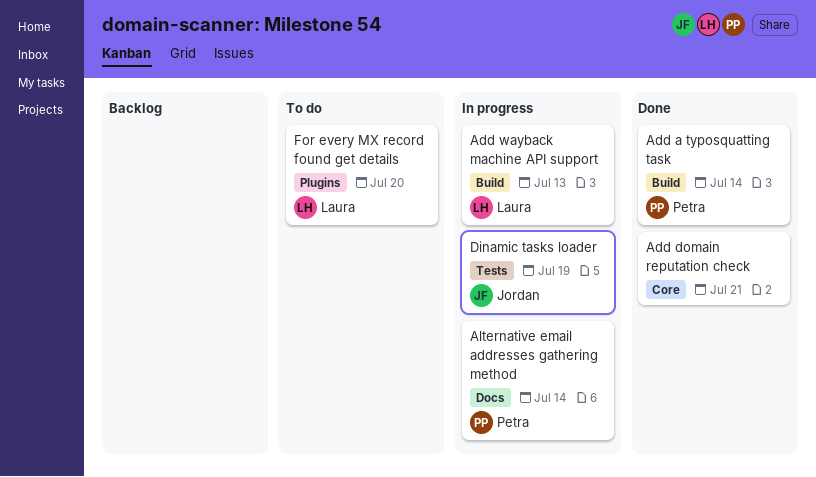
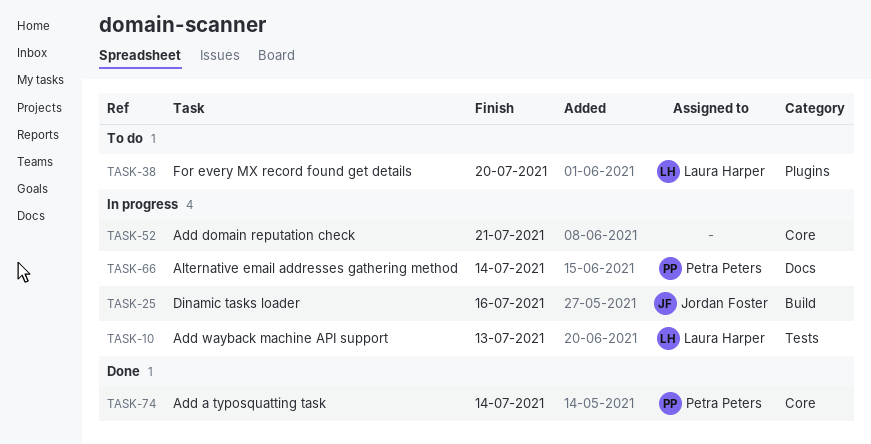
Add a typosquatting task, label: Build -> Core
Add domain reputation check, status: Done -> In progress
Add wayback machine API support, label: Build -> Tests
Dinamic tasks loader, label: Tests -> Build
Dinamic tasks loader, due: Jul 19 -> Jul 16

